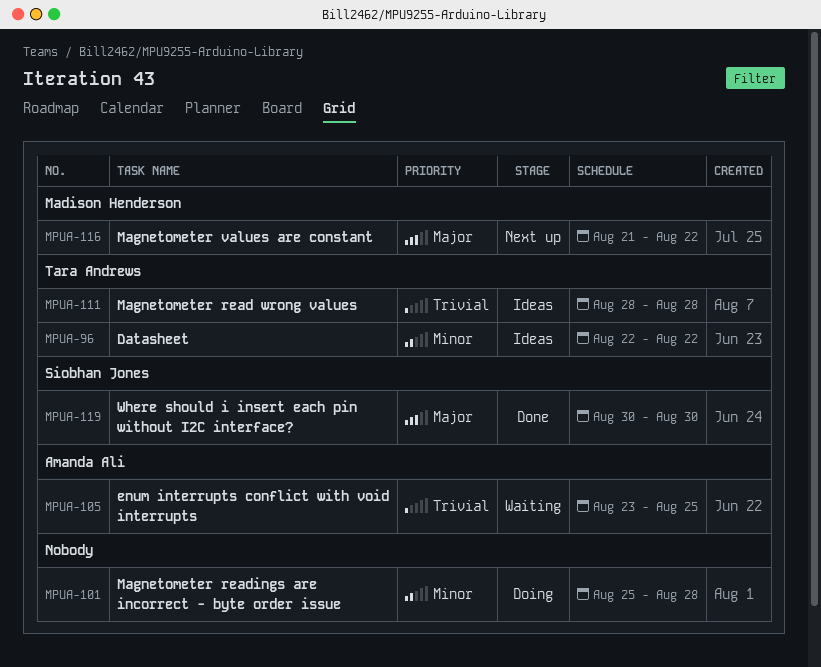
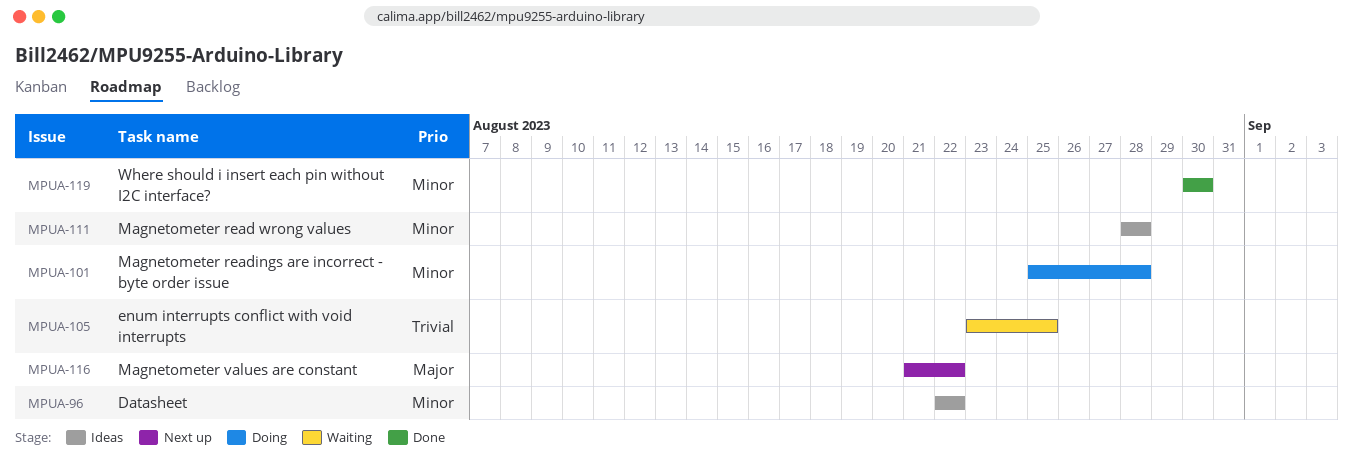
MPUA-111, priority: Trivial -> Minor
MPUA-119, priority: Major -> Minor

